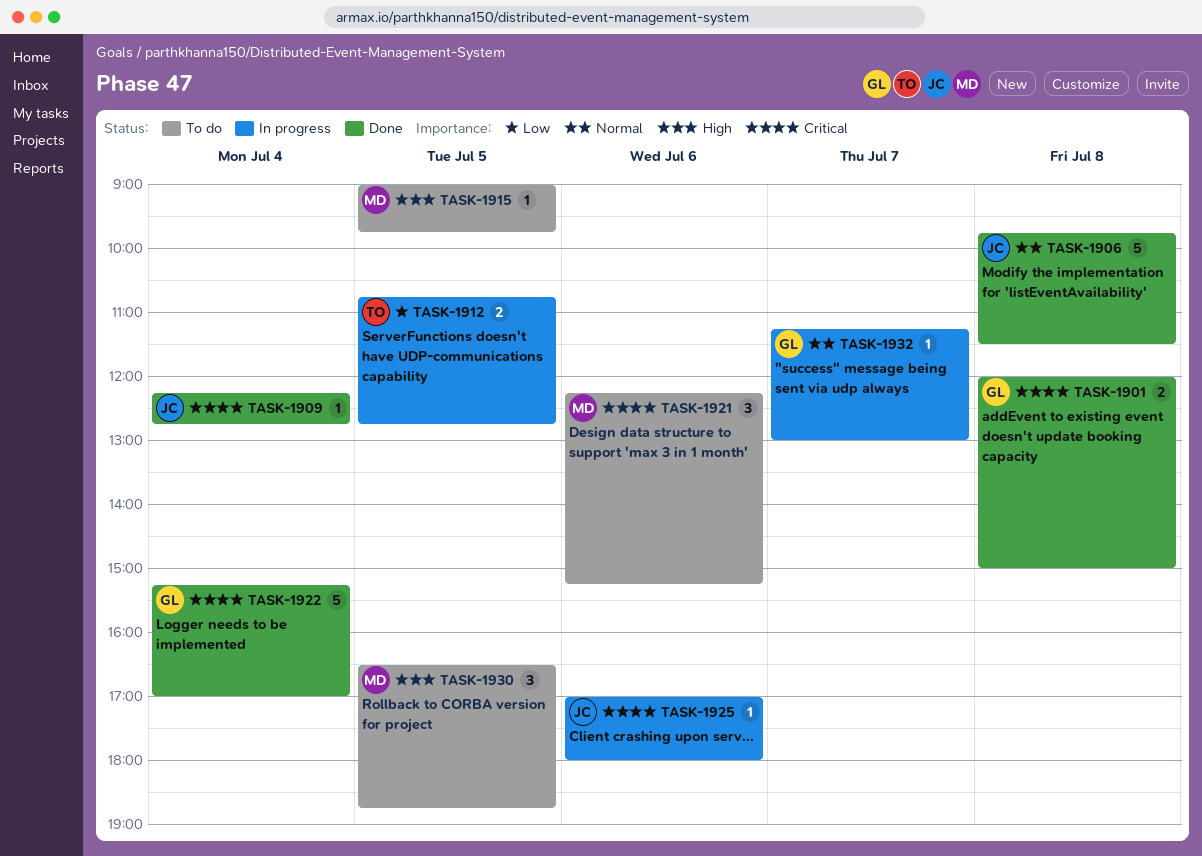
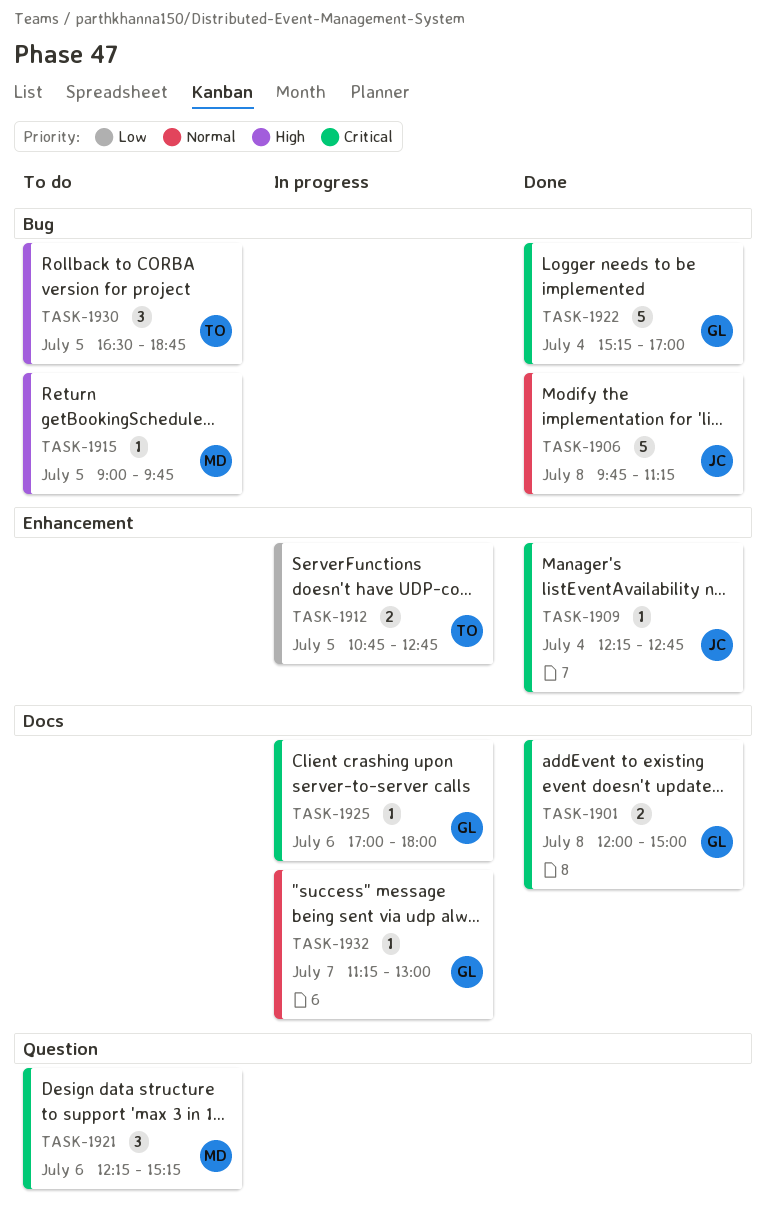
TASK-1906, ends: 11:30 -> 11:15
TASK-1925, owner: JC -> GL
TASK-1930, owner: MD -> TO

